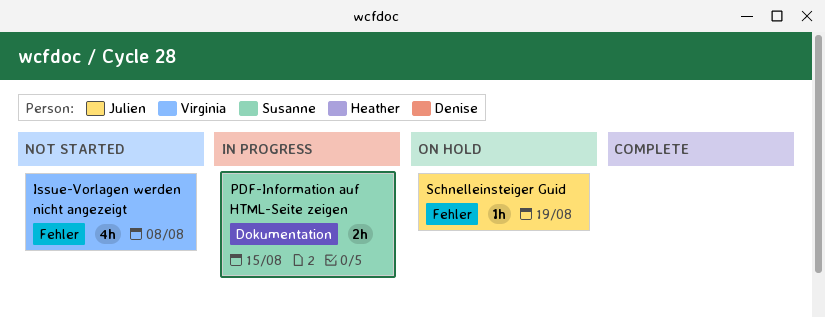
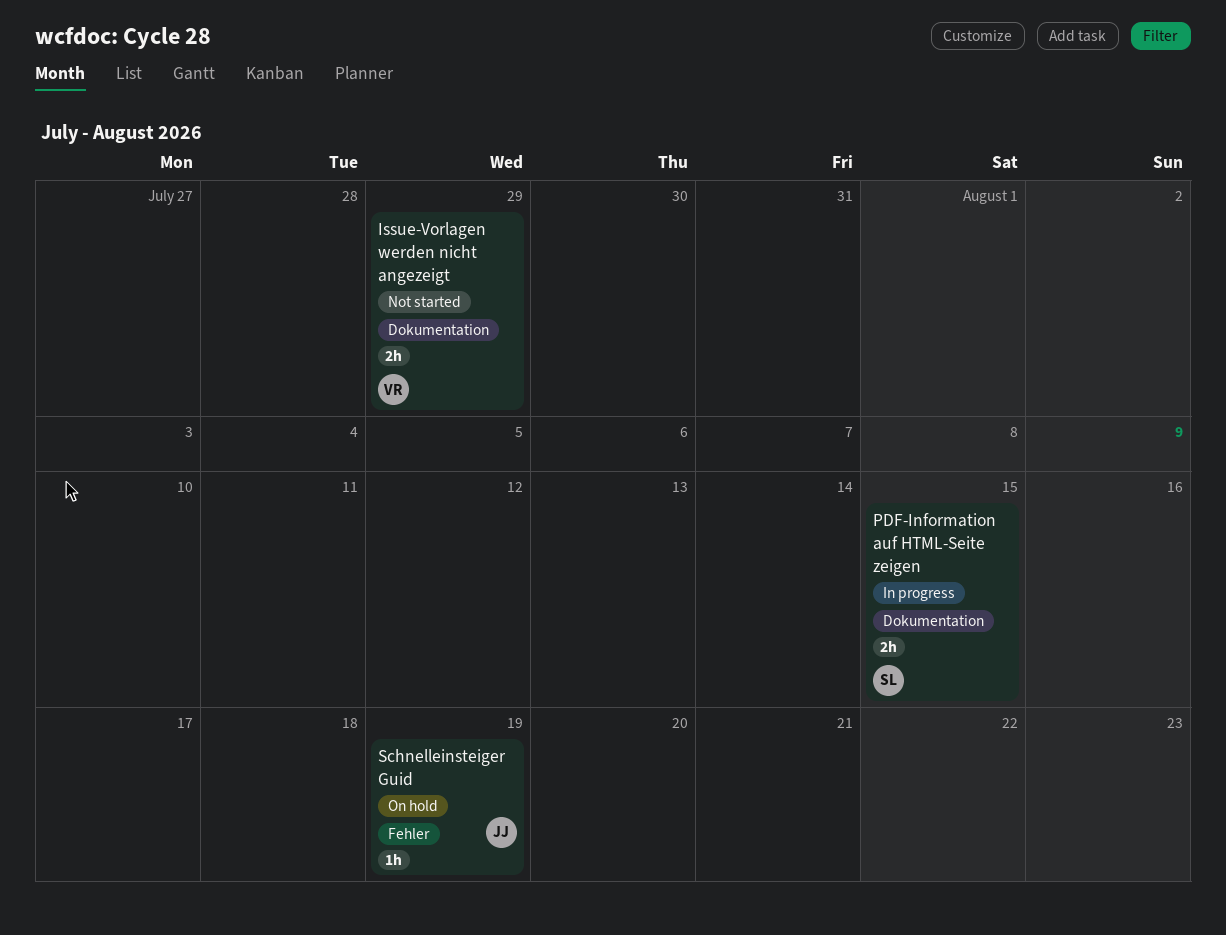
Issue-Vorlagen werden nicht angezeigt, label: Fehler -> Dokumentation
Issue-Vorlagen werden nicht angezeigt, estimate: 4h -> 2h
Issue-Vorlagen werden nicht angezeigt, due: Aug 8 -> Jul 29

